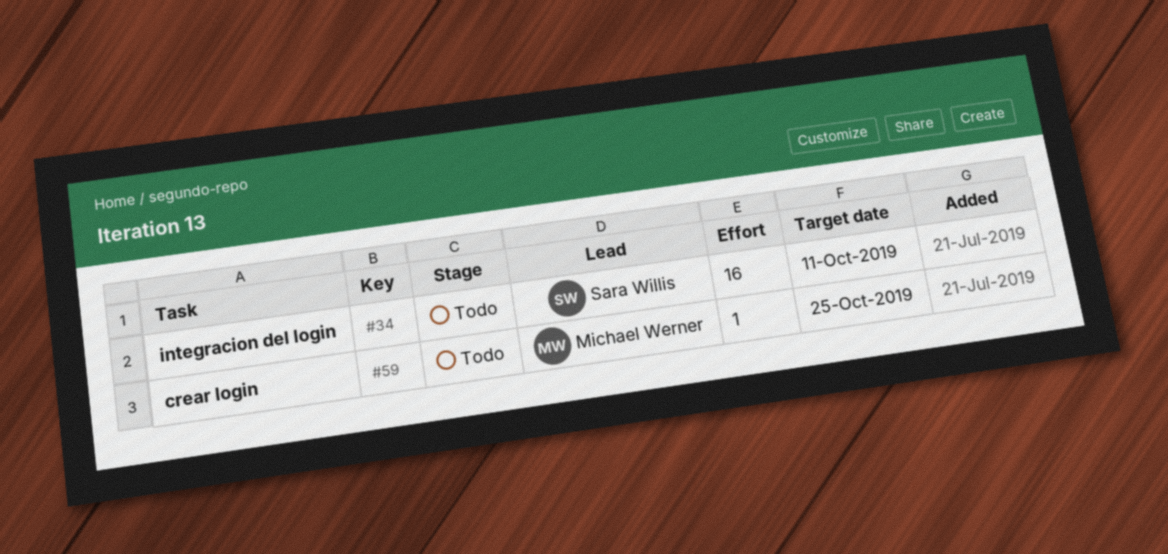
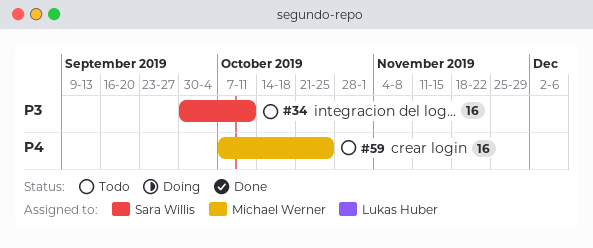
#59, estimate: 1 -> 16

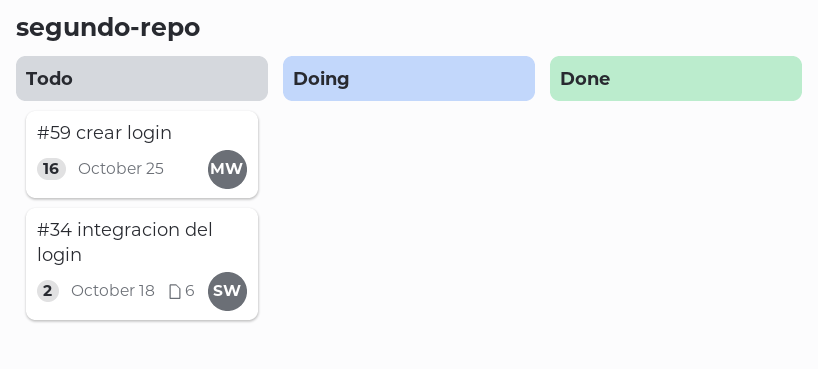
#34, estimate: 16 -> 2
#34, due: Oct 11 -> Oct 18

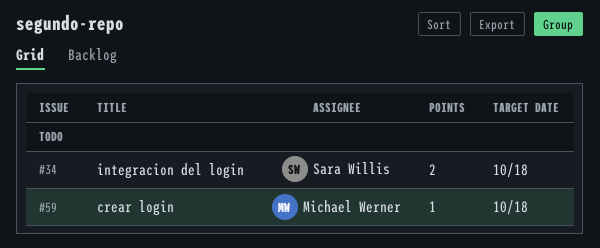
#59, estimate: 16 -> 1
#59, due: Oct 25 -> Oct 18

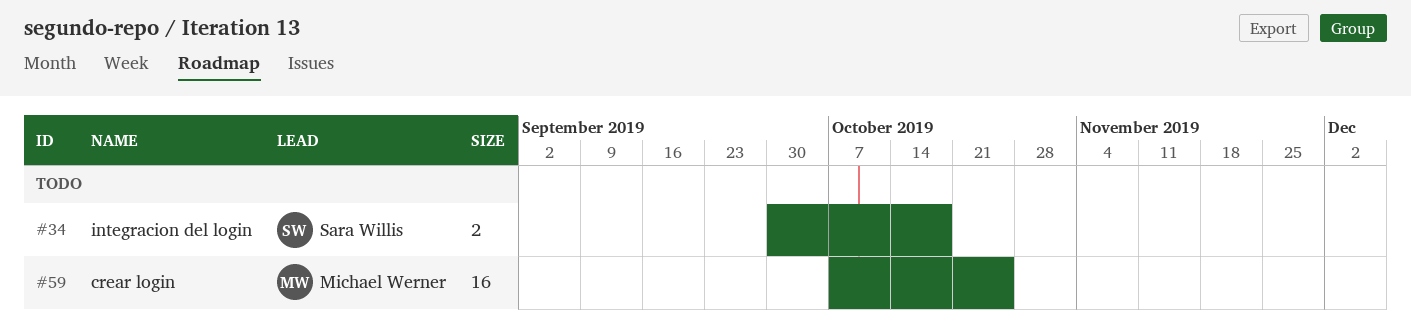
#59, estimate: 1 -> 16
#59, due: Oct 18 -> Oct 25

